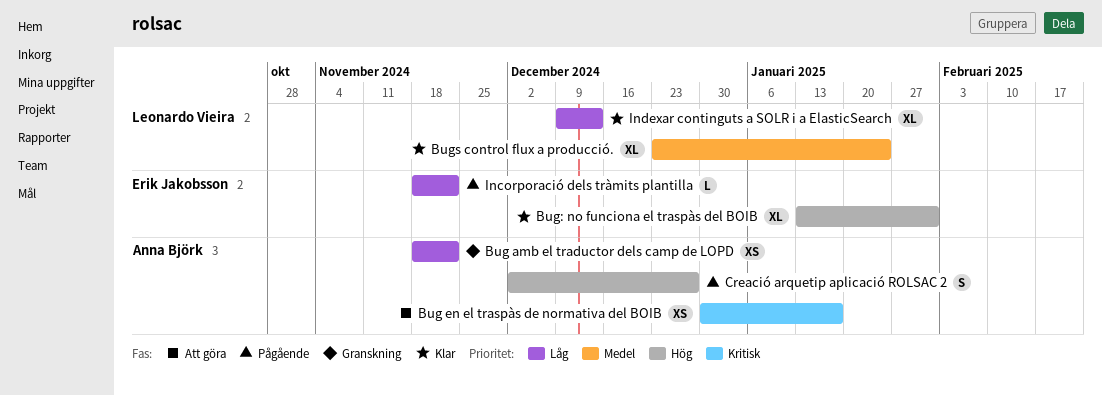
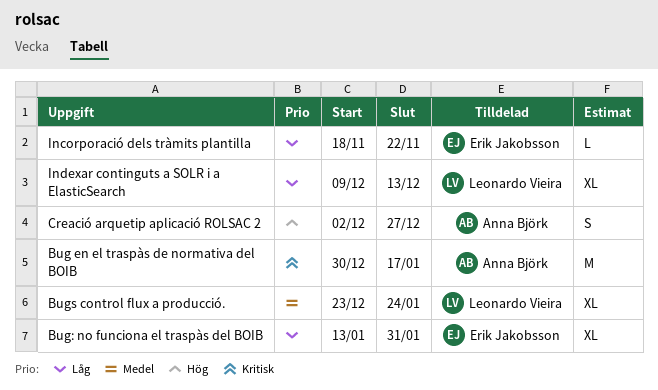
Bug amb el traductor dels camp de LOPD: present -> none
Bug en el traspàs de normativa del BOIB, estimate: XS -> M
Bug: no funciona el traspàs del BOIB, priority: Hög -> Låg

